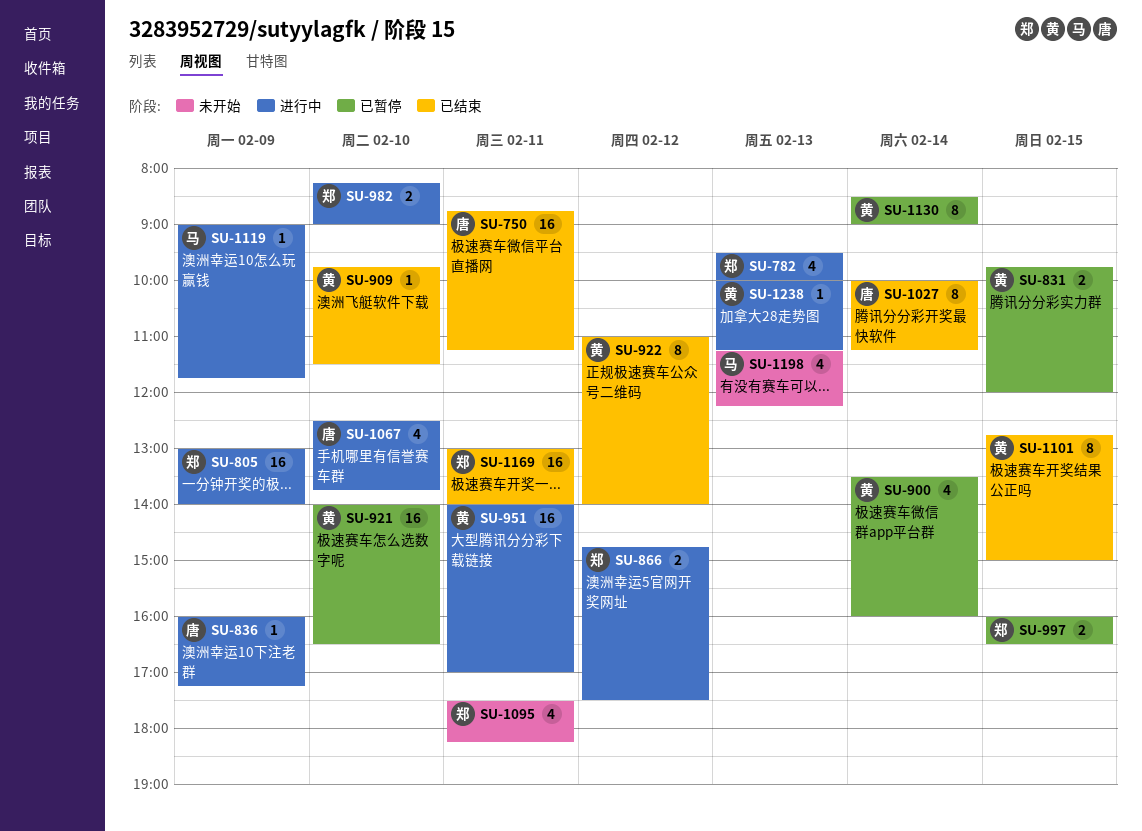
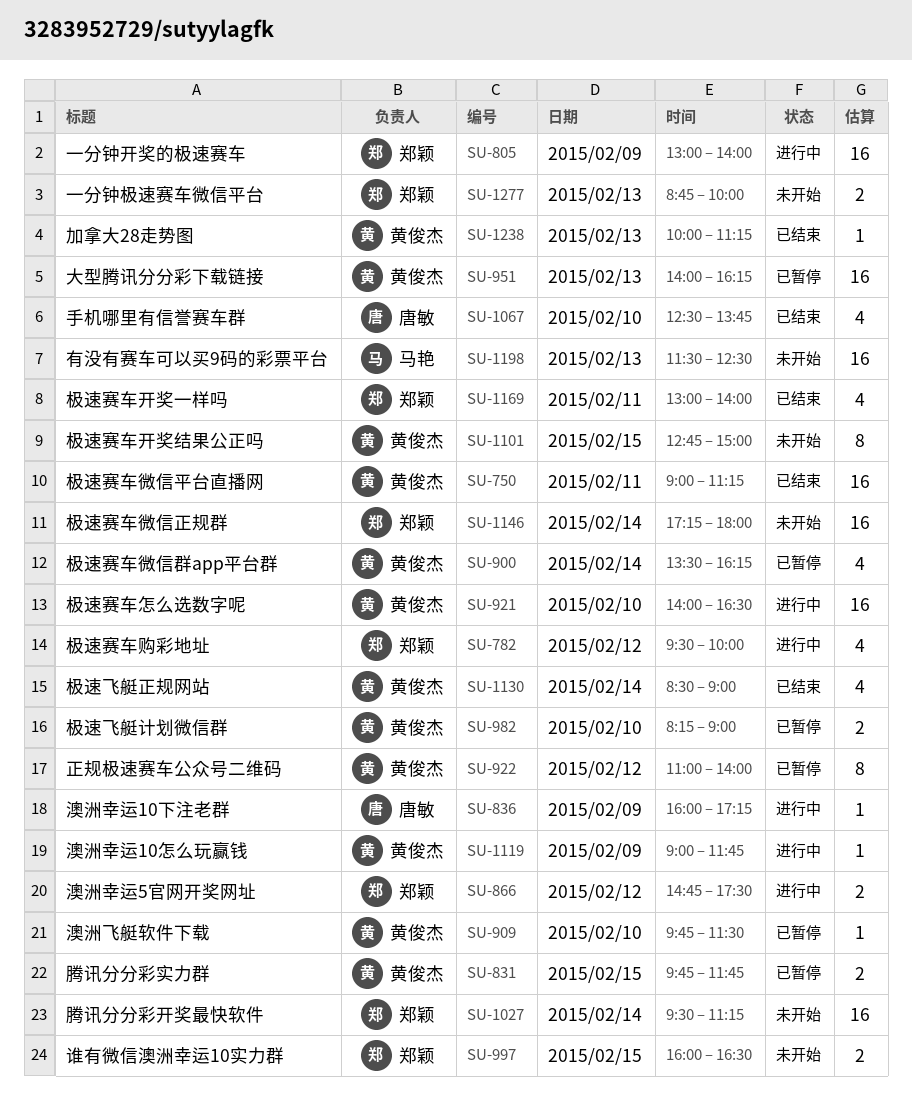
SU-750, owner: 唐敏 -> 黄俊杰
SU-750, begins: 08:45 -> 09:00
SU-782, day: Feb 13 -> Feb 12
SU-831, ends: 12:00 -> 11:45
SU-900, ends: 16:00 -> 16:15
SU-909, status: 已结束 -> 已暂停
SU-921, status: 已暂停 -> 进行中
SU-922, status: 已结束 -> 已暂停
SU-951, status: 进行中 -> 已暂停
SU-951, day: Feb 11 -> Feb 13
SU-951, ends: 17:00 -> 16:15
SU-982, status: 进行中 -> 已暂停
SU-982, owner: 郑颖 -> 黄俊杰
SU-997, status: 已暂停 -> 未开始
SU-1027, status: 已结束 -> 未开始
SU-1027, owner: 唐敏 -> 郑颖
SU-1027, estimate: 8 -> 16
SU-1027, begins: 10:00 -> 09:30
SU-1067, status: 进行中 -> 已结束
SU-1095: present -> none
SU-1101, status: 已结束 -> 未开始
SU-1119, owner: 马艳 -> 黄俊杰
SU-1130, status: 已暂停 -> 已结束
SU-1130, estimate: 8 -> 4
SU-1146: none -> present
SU-1169, estimate: 16 -> 4
SU-1198, estimate: 4 -> 16
SU-1198, begins: 11:15 -> 11:30
SU-1198, ends: 12:15 -> 12:30
SU-1238, status: 进行中 -> 已结束
SU-1277: none -> present

